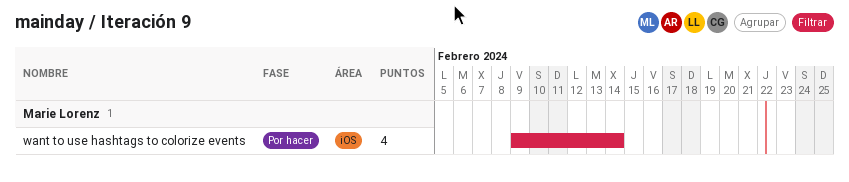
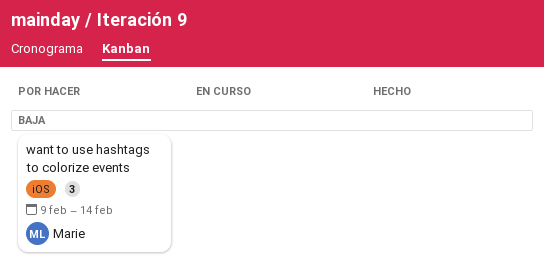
want to use hashtags to colorize events, estimate: 4 -> 3

